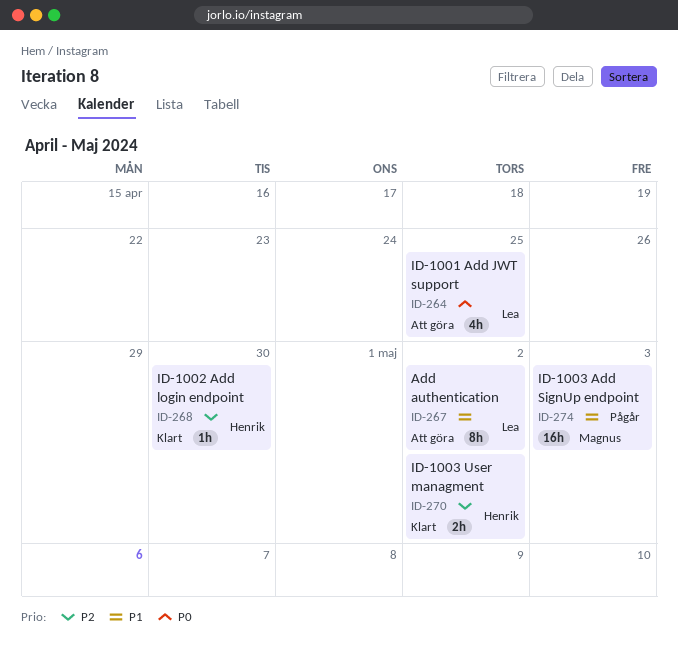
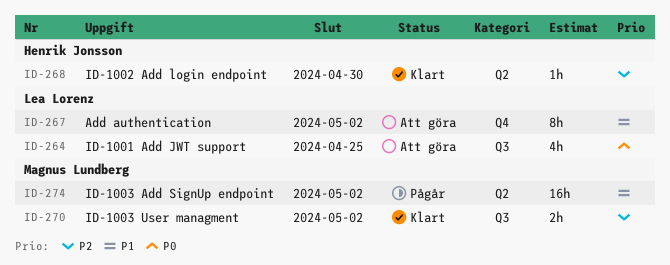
ID-270, owner: Henrik Jonsson -> Magnus Lundberg
ID-274, due: May 3 -> May 2

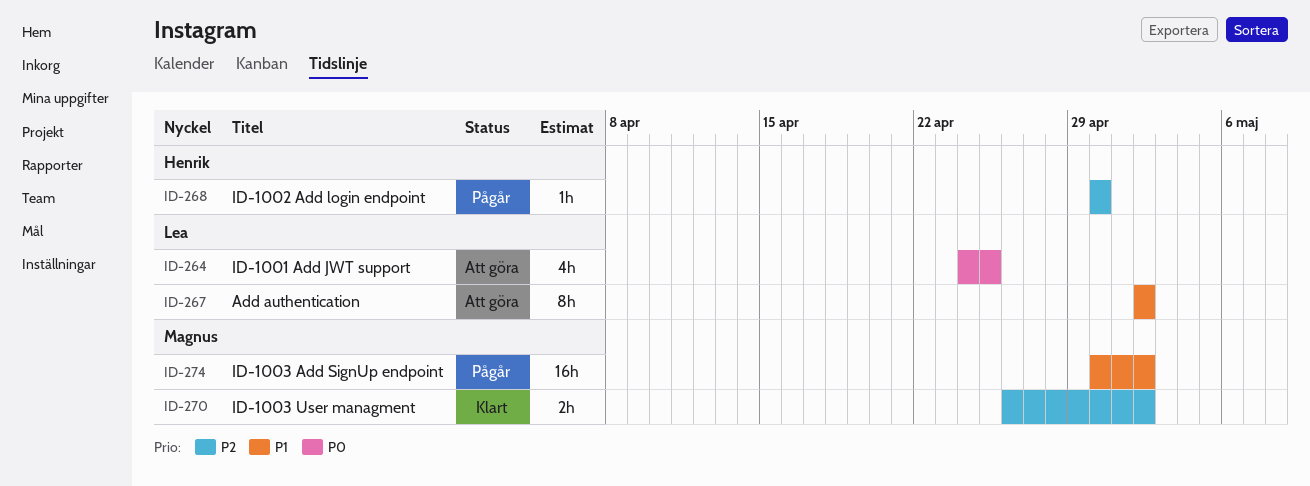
ID-268, status: Klart -> Pågår

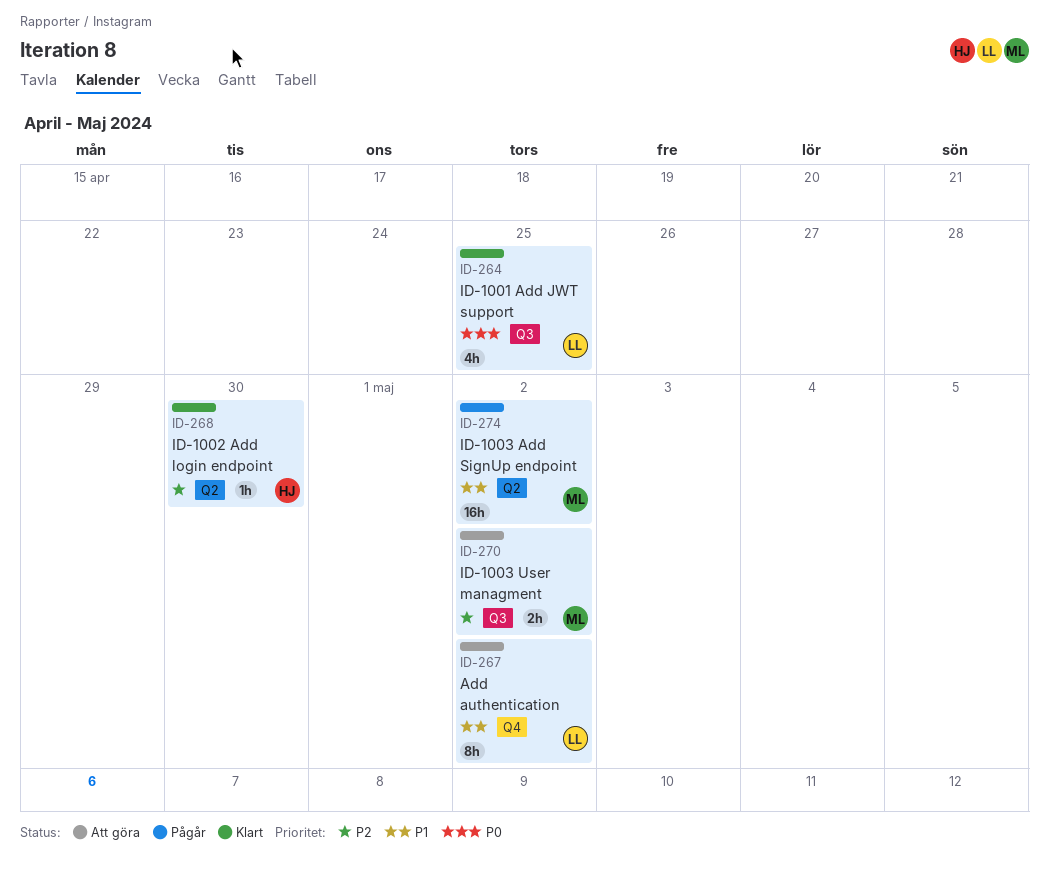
ID-264, status: Att göra -> Klart
ID-268, status: Pågår -> Klart
ID-270, status: Klart -> Att göra

